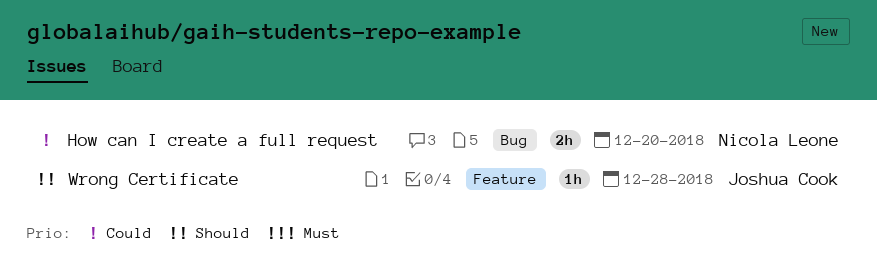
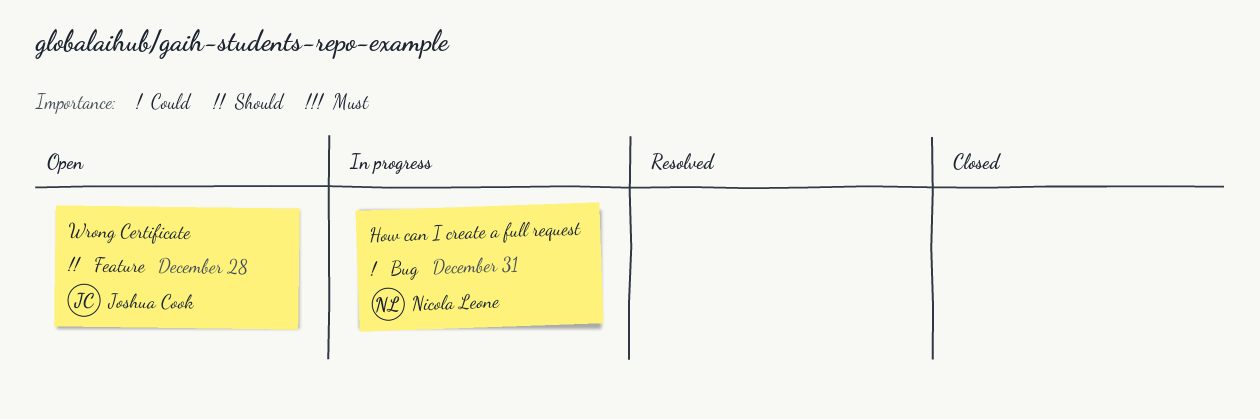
How can I create a full request, due: Dec 20 -> Dec 31

